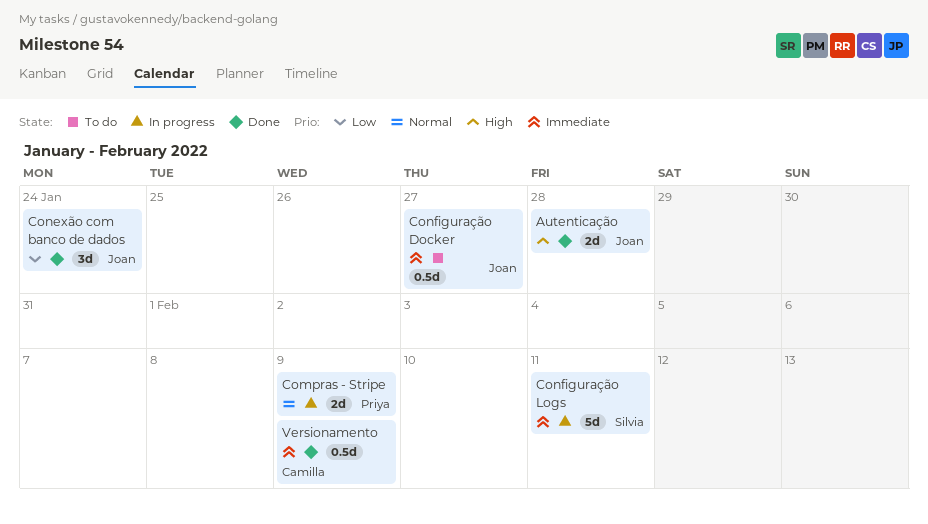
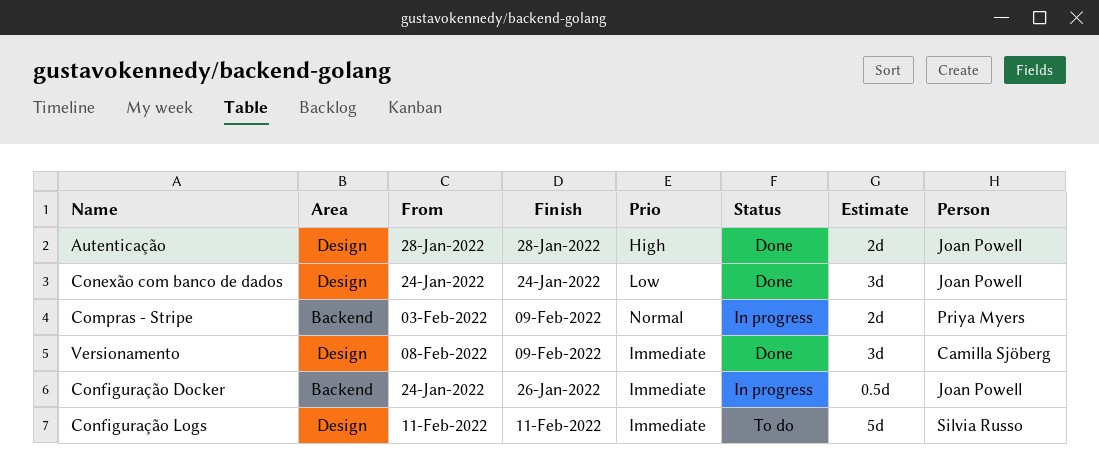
Configuração Docker, status: To do -> In progress
Configuração Docker, due: Jan 27 -> Jan 26
Configuração Logs, status: In progress -> To do
Versionamento, estimate: 0.5d -> 3d

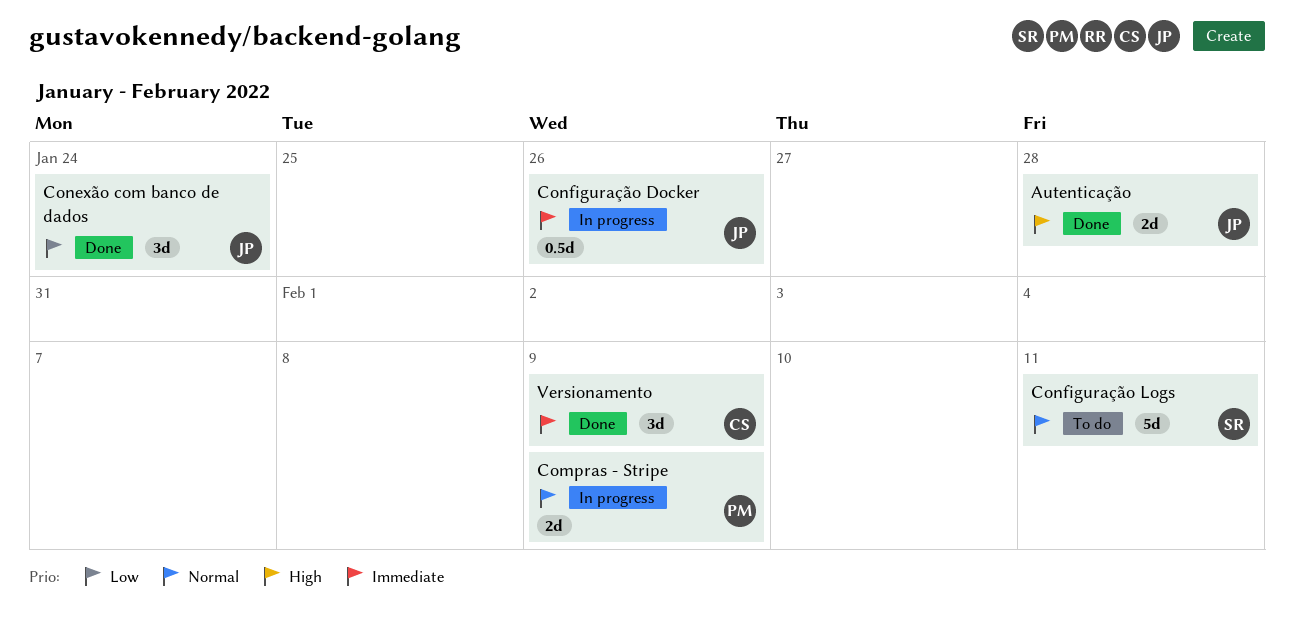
Configuração Logs, priority: Immediate -> Normal

